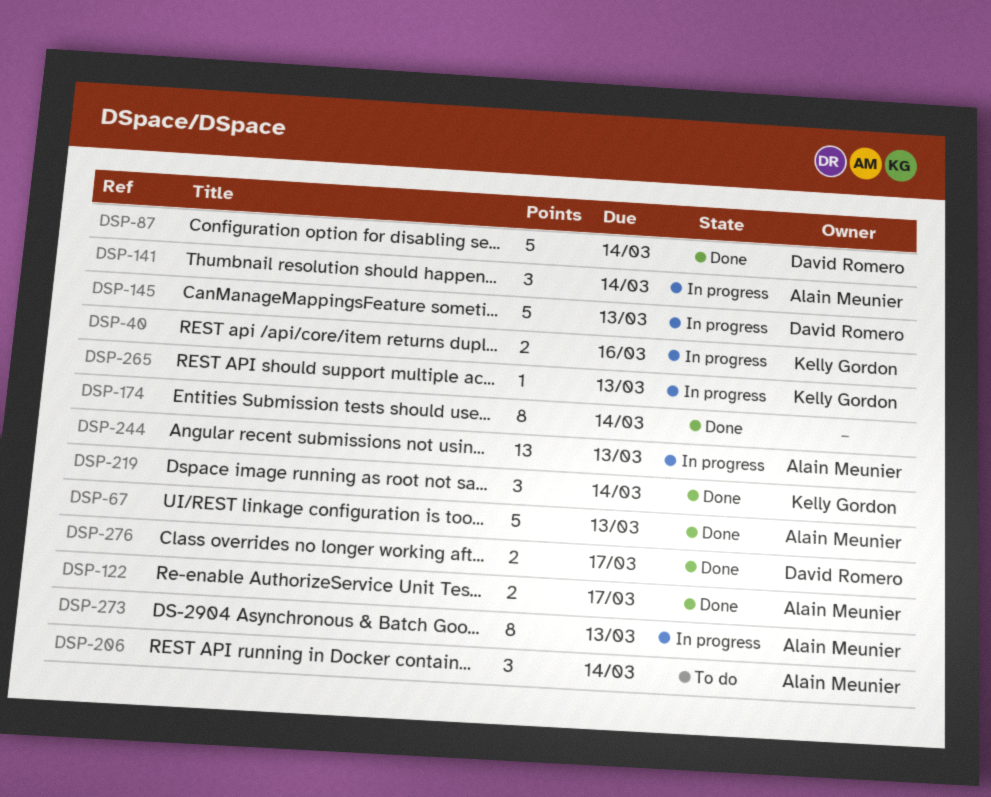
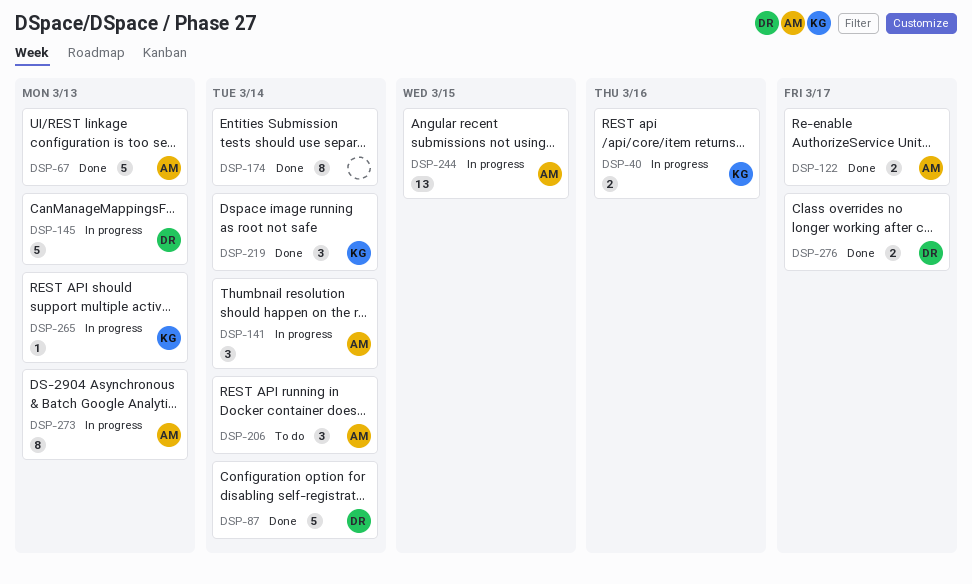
DSP-244, due: Mar 13 -> Mar 15

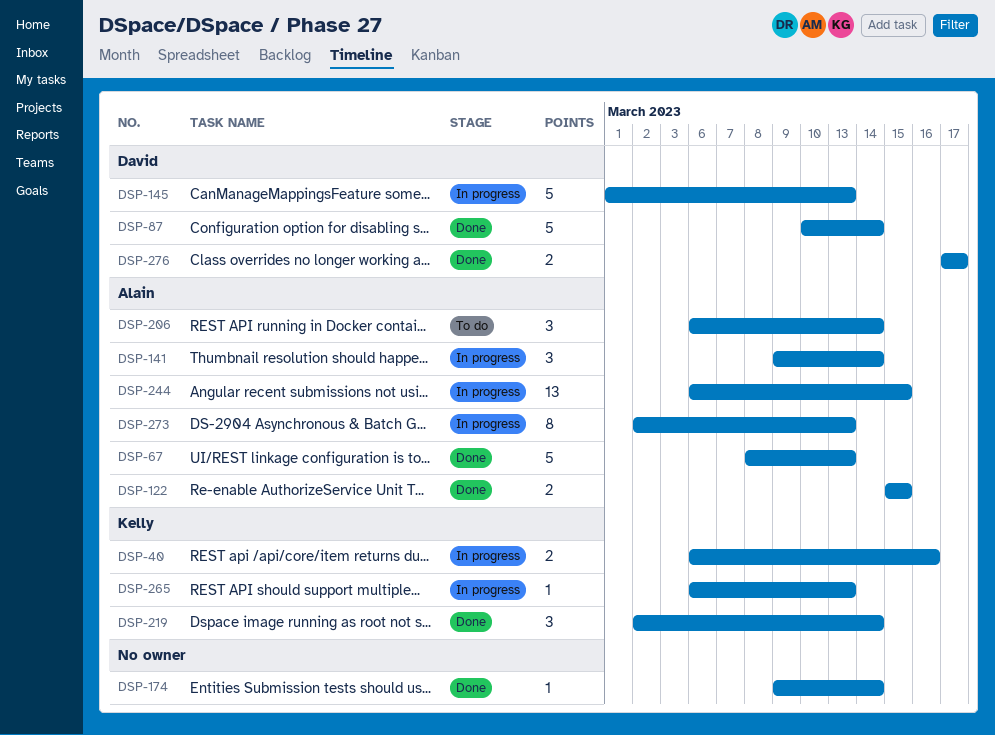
DSP-122, due: Mar 17 -> Mar 15
DSP-174, estimate: 8 -> 1

